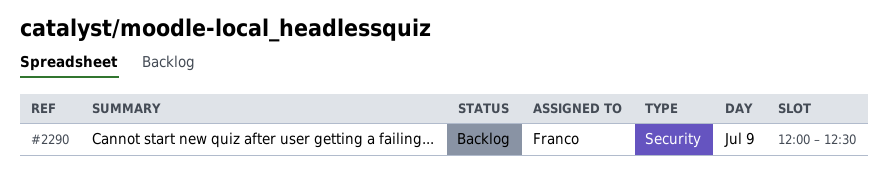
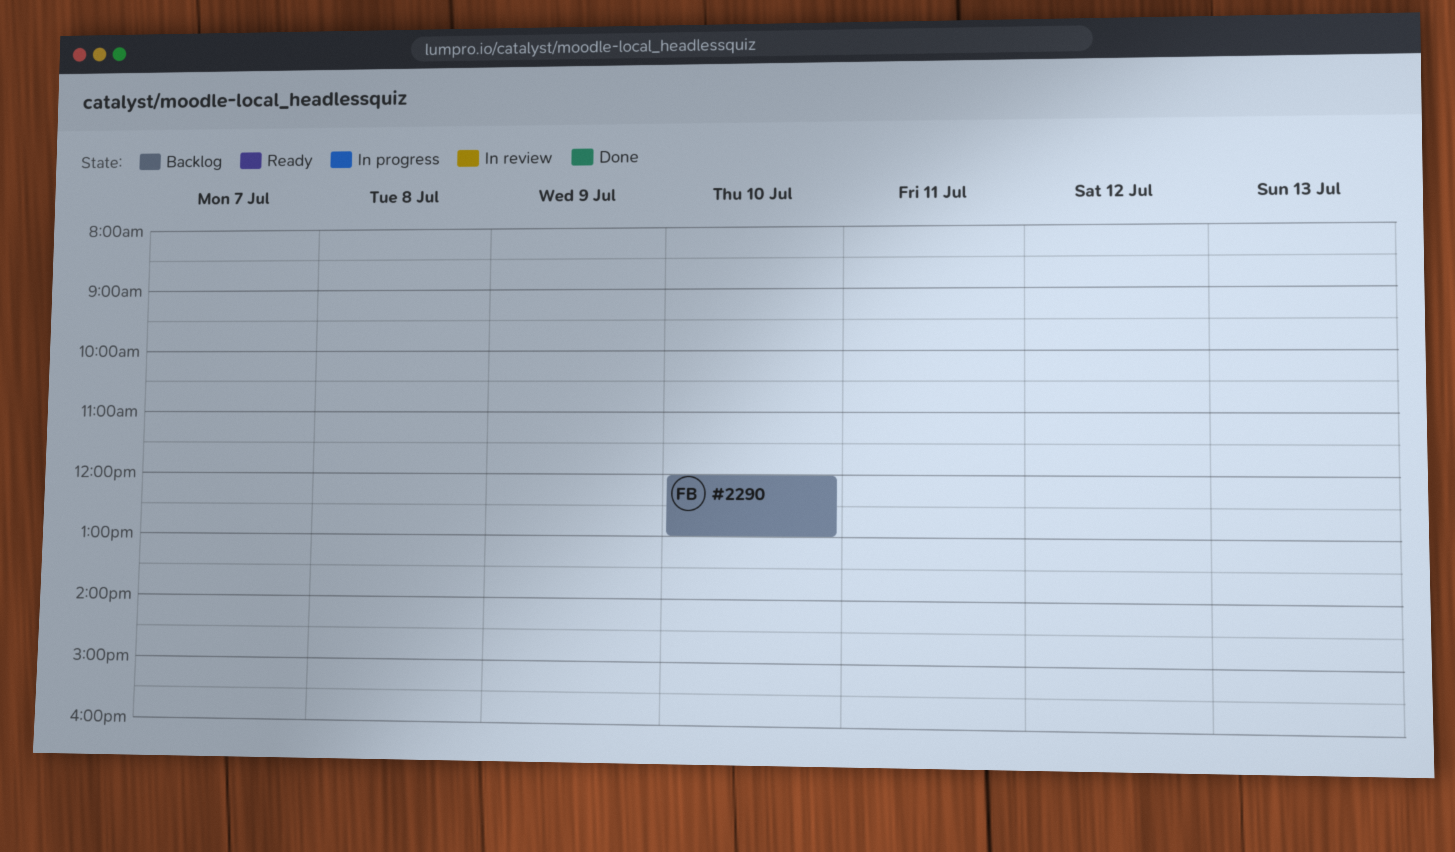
#2290, day: Jul 9 -> Jul 10
#2290, ends: 12:30 -> 13:00

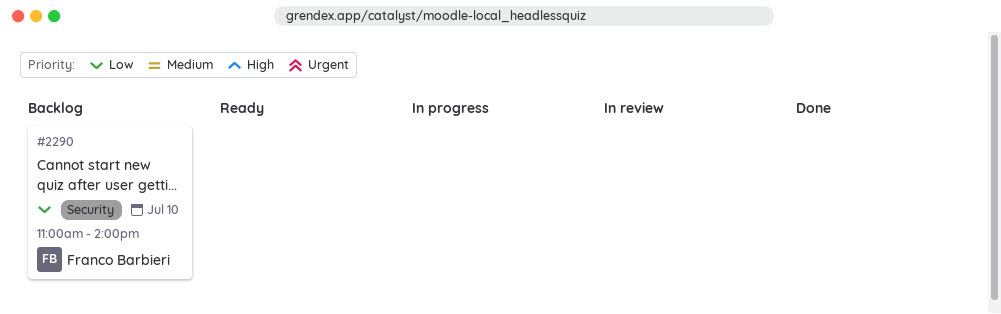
#2290, begins: 12:00 -> 11:00
#2290, ends: 13:00 -> 14:00

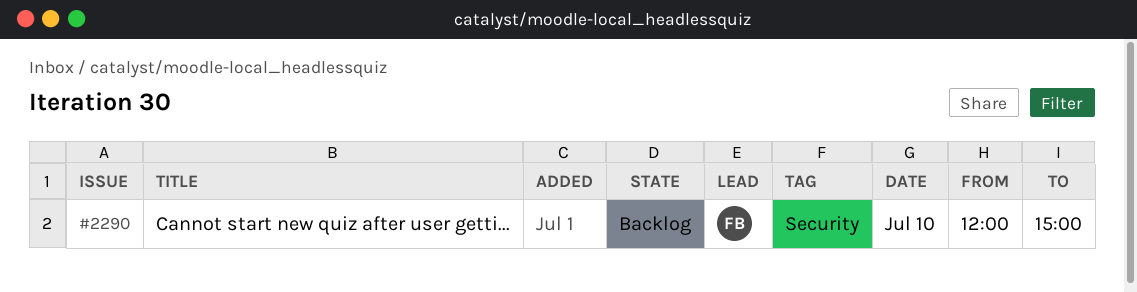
#2290, begins: 11:00 -> 12:00
#2290, ends: 14:00 -> 15:00

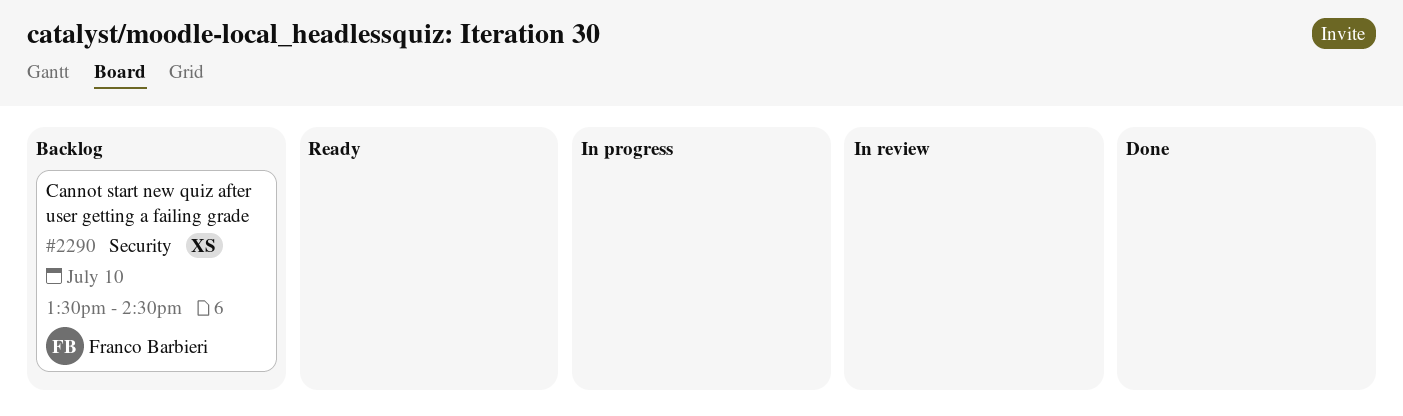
#2290, begins: 12:00 -> 13:30
#2290, ends: 15:00 -> 14:30

